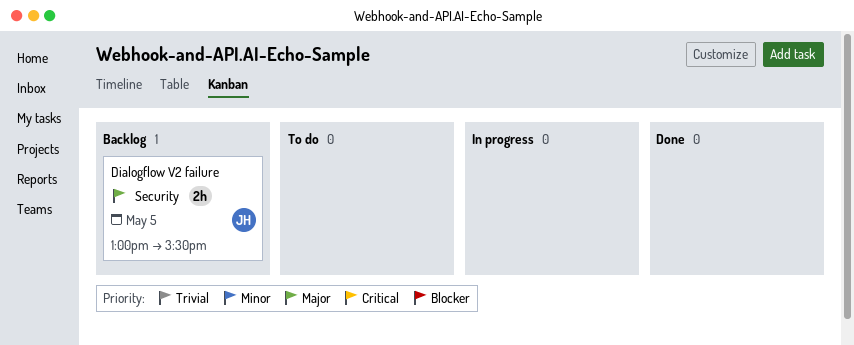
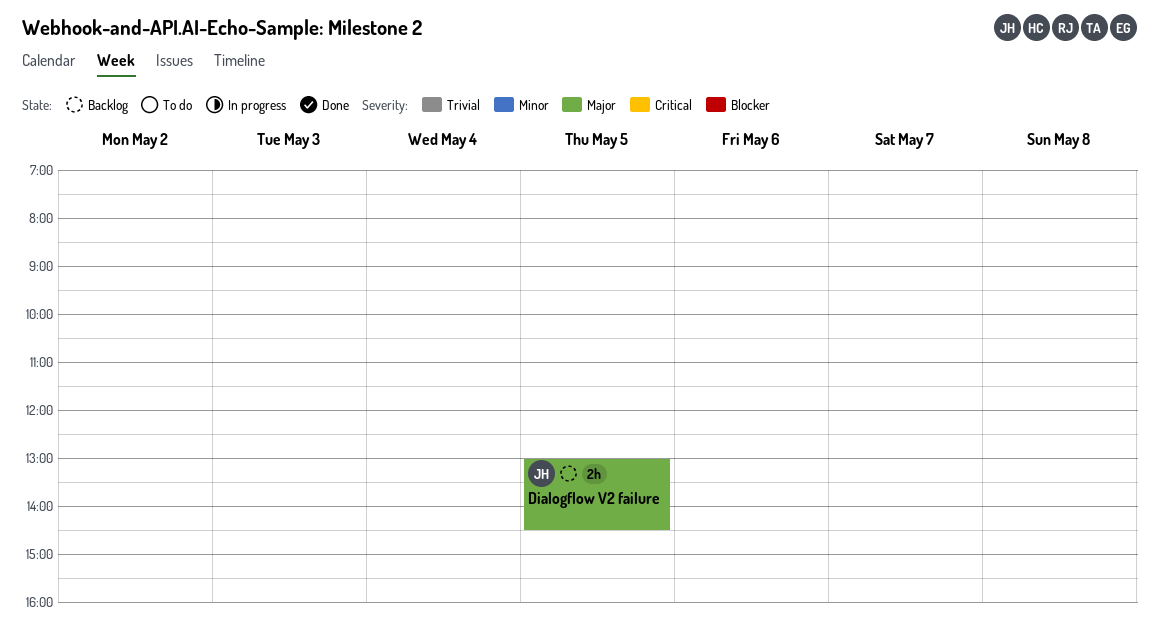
Dialogflow V2 failure, ends: 15:30 -> 14:30

